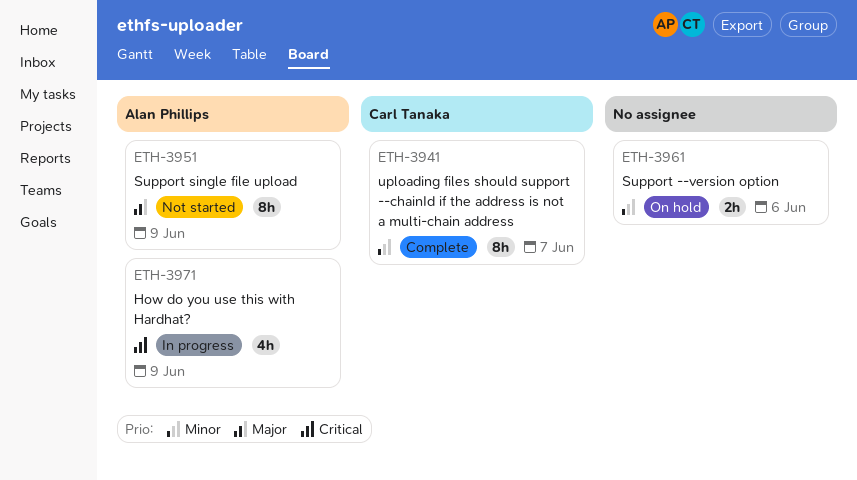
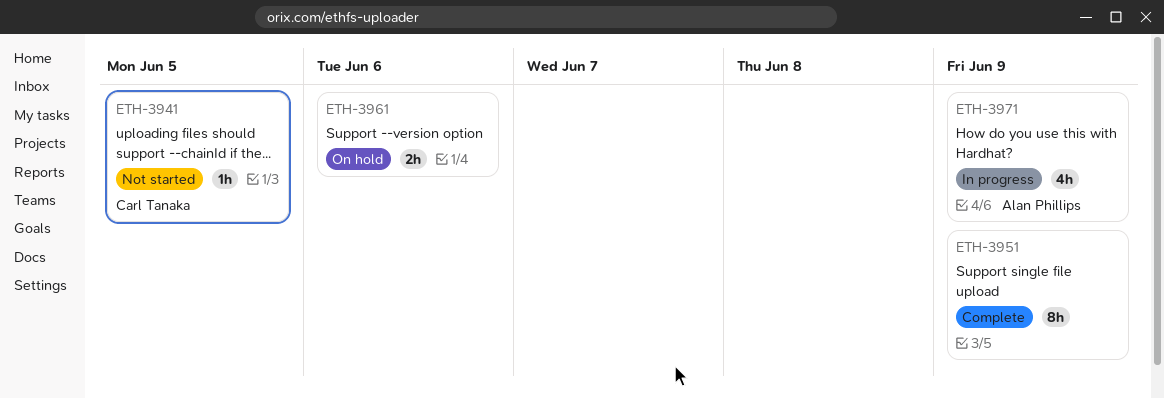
ETH-3941, status: Complete -> Not started
ETH-3941, estimate: 8h -> 1h
ETH-3941, due: Jun 7 -> Jun 5
ETH-3951, status: Not started -> Complete
ETH-3951, owner: Alan Phillips -> none

